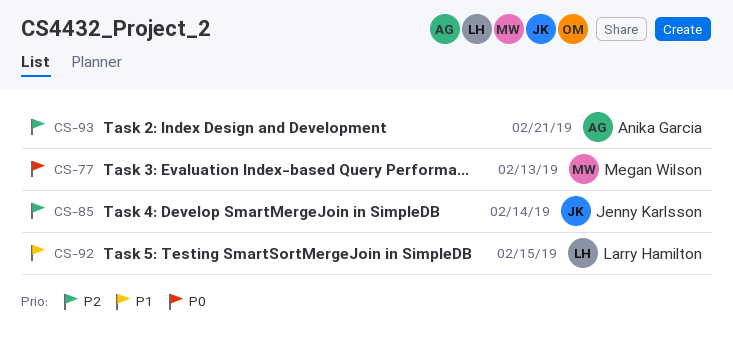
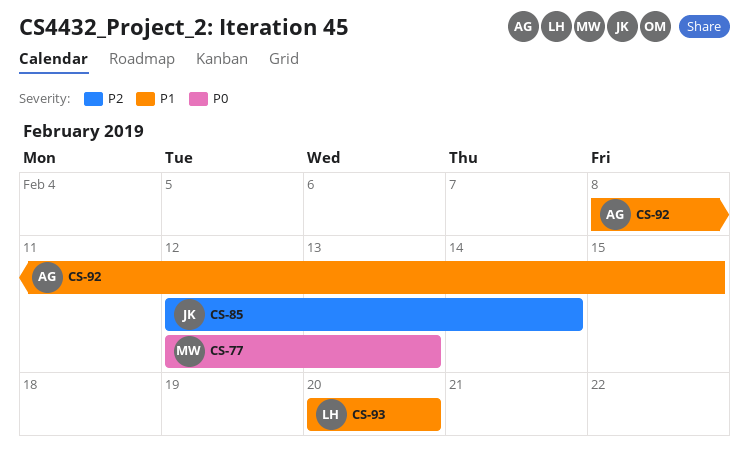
CS-92, owner: Larry Hamilton -> Anika Garcia
CS-93, owner: Anika Garcia -> Larry Hamilton
CS-93, priority: P2 -> P1
CS-93, due: Feb 21 -> Feb 20

